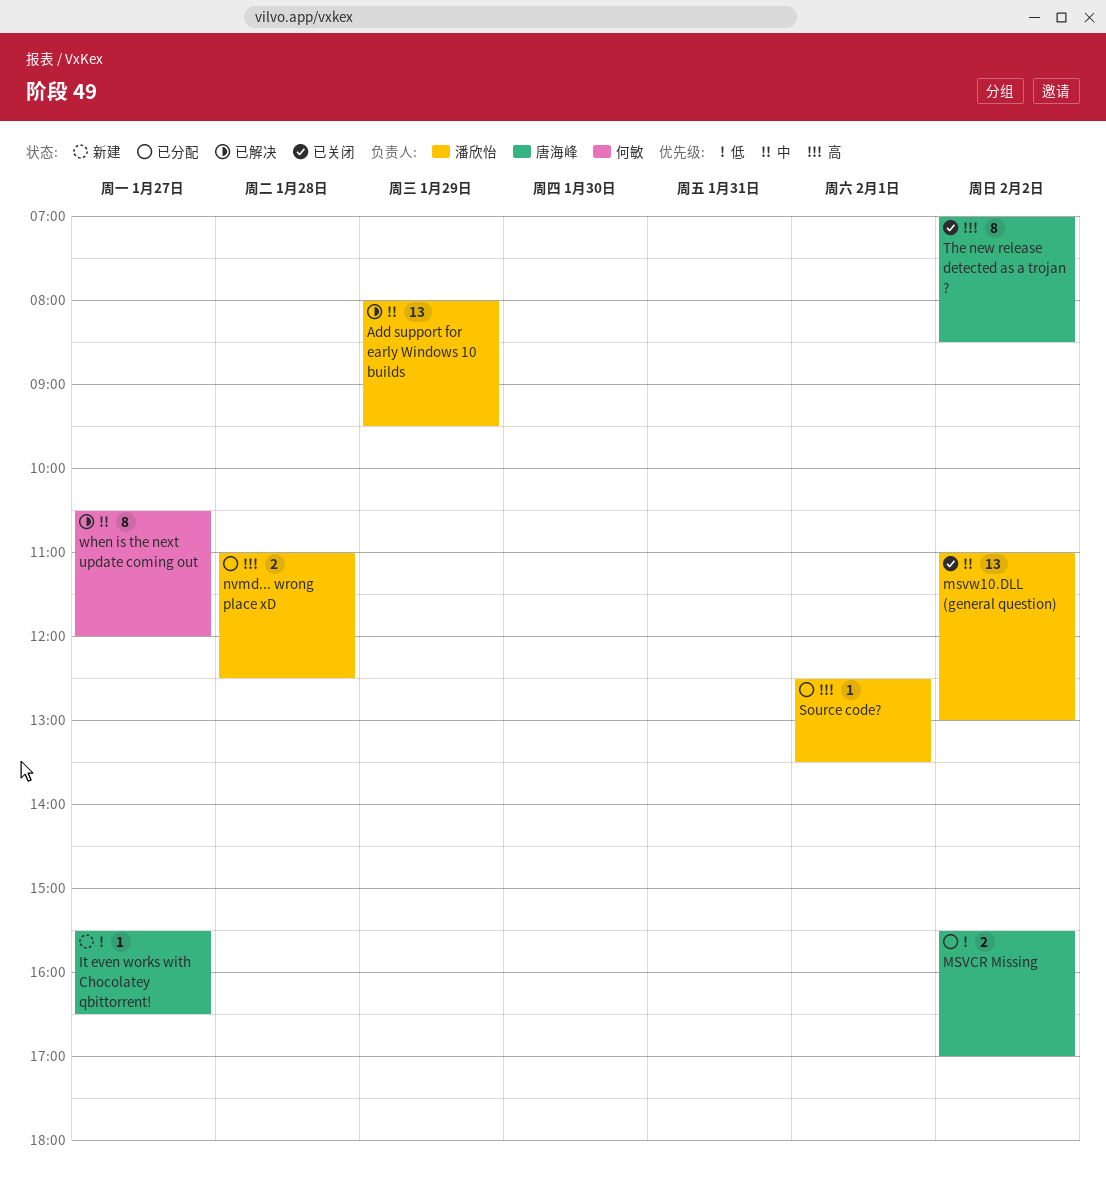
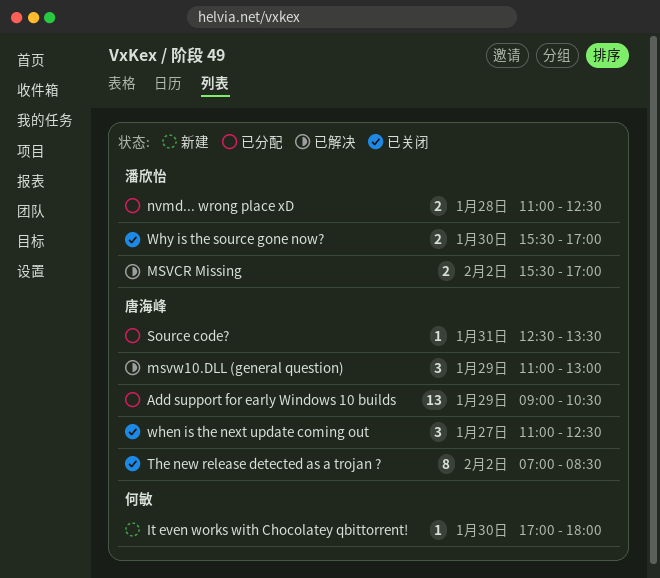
Add support for early Windows 10 builds, status: 已解决 -> 已分配
Add support for early Windows 10 builds, owner: 潘欣怡 -> 唐海峰
Add support for early Windows 10 builds, begins: 08:00 -> 09:00
Add support for early Windows 10 builds, ends: 09:30 -> 10:30
It even works with Chocolatey qbittorrent!, owner: 唐海峰 -> 何敏
It even works with Chocolatey qbittorrent!, day: Jan 27 -> Jan 30
It even works with Chocolatey qbittorrent!, begins: 15:30 -> 17:00
It even works with Chocolatey qbittorrent!, ends: 16:30 -> 18:00
MSVCR Missing, status: 已分配 -> 已解决
MSVCR Missing, owner: 唐海峰 -> 潘欣怡
msvw10.DLL (general question), status: 已关闭 -> 已解决
msvw10.DLL (general question), owner: 潘欣怡 -> 唐海峰
msvw10.DLL (general question), estimate: 13 -> 3
msvw10.DLL (general question), day: Feb 2 -> Jan 29
Source code?, owner: 潘欣怡 -> 唐海峰
Source code?, day: Feb 1 -> Jan 31
when is the next update coming out, status: 已解决 -> 已关闭
when is the next update coming out, owner: 何敏 -> 唐海峰
when is the next update coming out, estimate: 8 -> 3
when is the next update coming out, begins: 10:30 -> 11:00
when is the next update coming out, ends: 12:00 -> 12:30
Why is the source gone now?: none -> present

